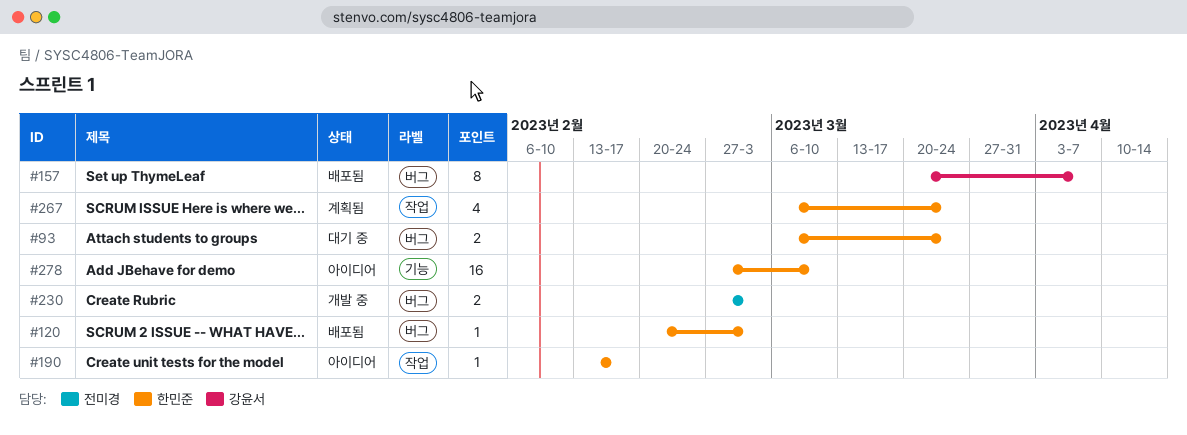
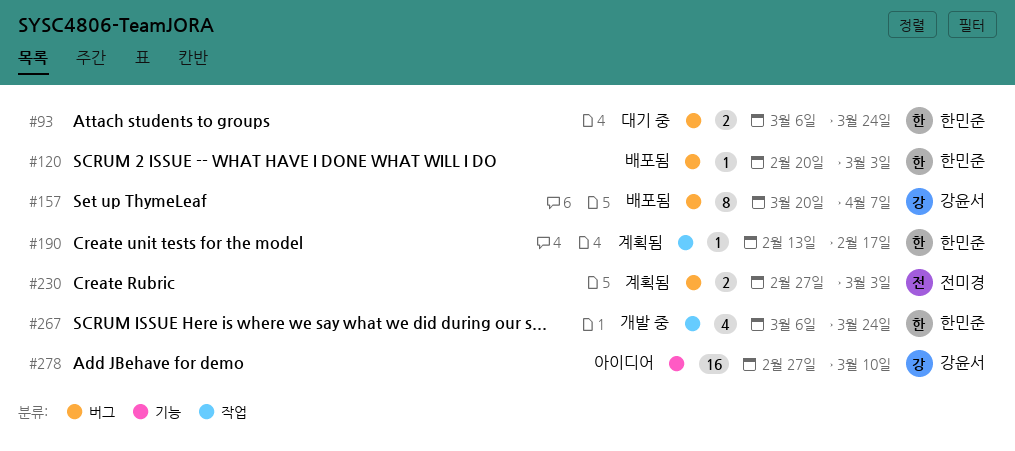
#190, status: 아이디어 -> 계획됨
#230, status: 개발 중 -> 계획됨
#267, status: 계획됨 -> 개발 중
#278, owner: 한민준 -> 강윤서

